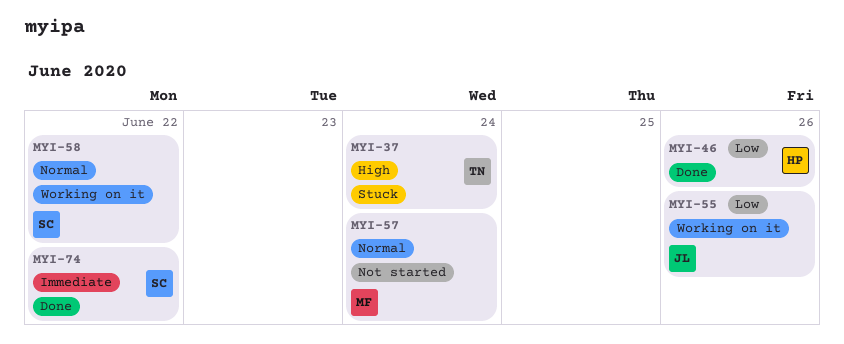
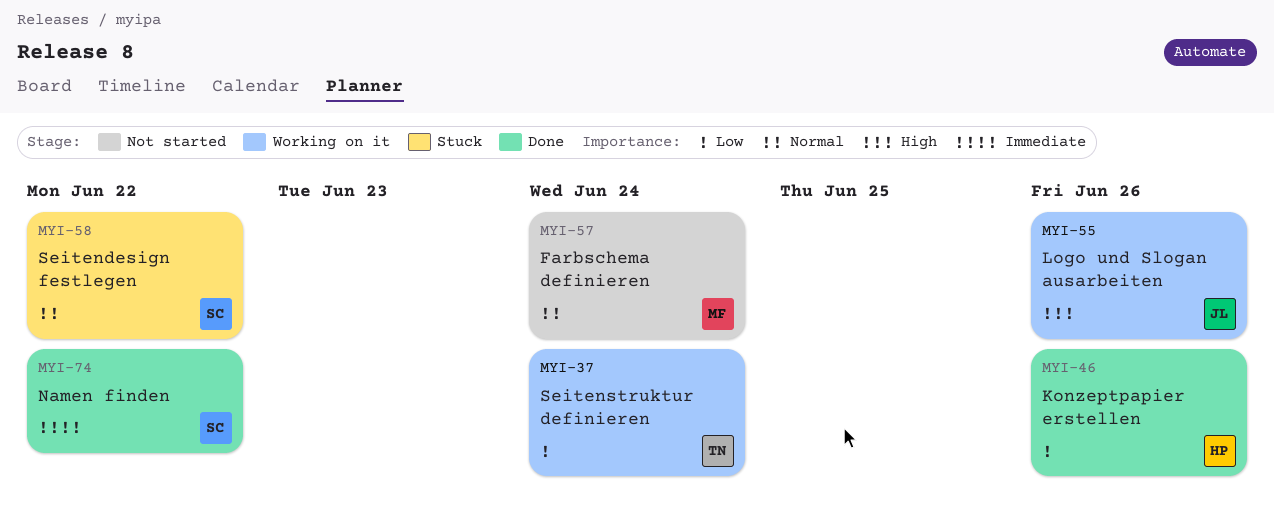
MYI-37, status: Stuck -> Working on it
MYI-37, priority: High -> Low
MYI-55, priority: Low -> High
MYI-58, status: Working on it -> Stuck

